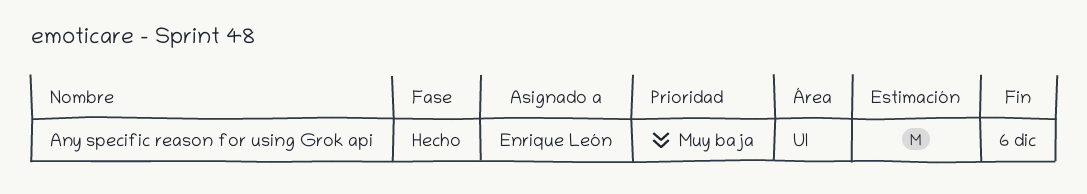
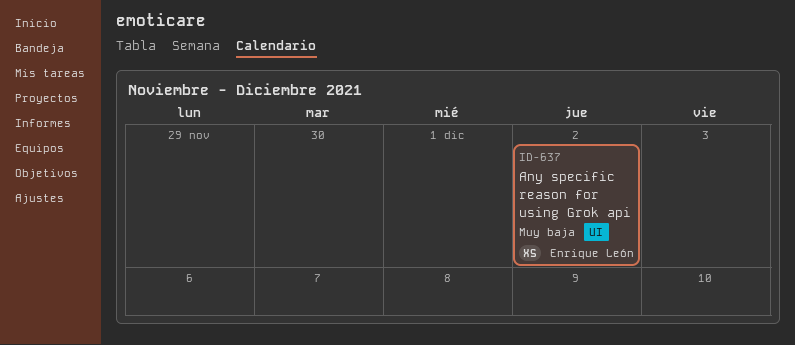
Any specific reason for using Grok api, estimate: M -> XS
Any specific reason for using Grok api, due: Dec 6 -> Dec 2

